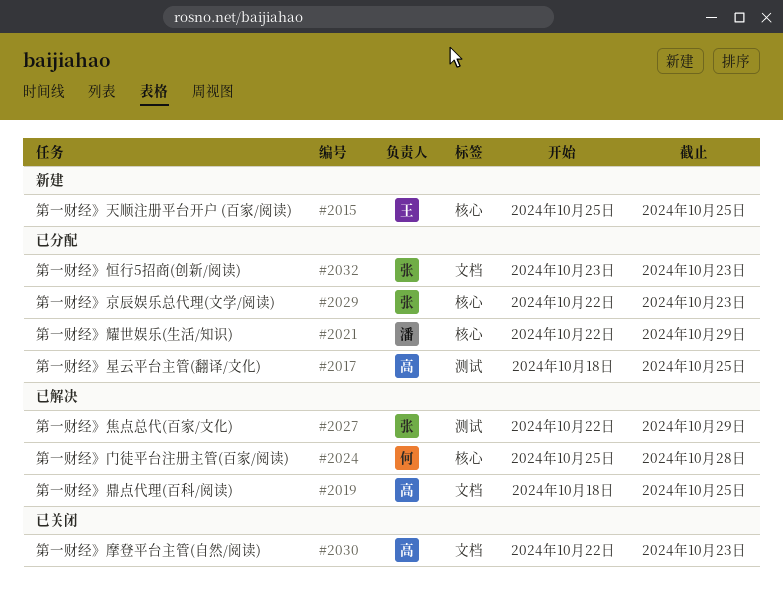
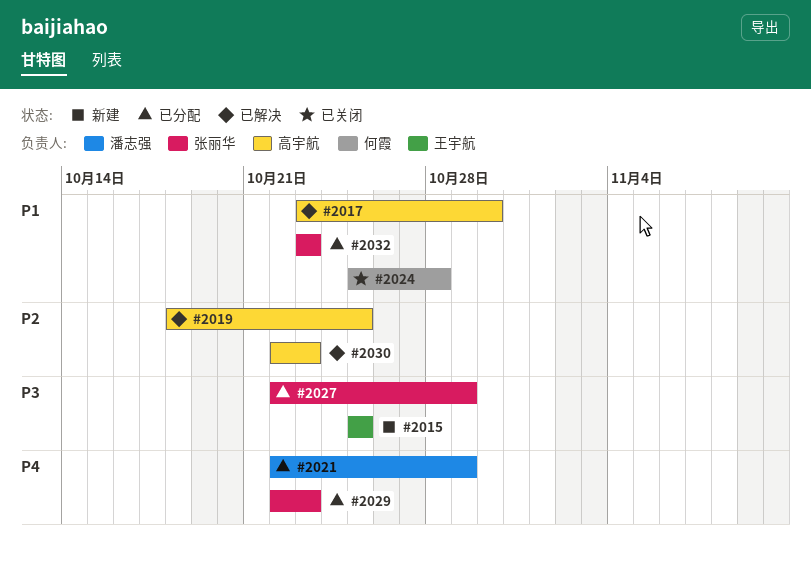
#2017, status: 已分配 -> 已解决
#2017, start: Oct 18 -> Oct 23
#2017, due: Oct 25 -> Oct 30
#2024, status: 已解决 -> 已关闭
#2027, status: 已解决 -> 已分配
#2030, status: 已关闭 -> 已解决

